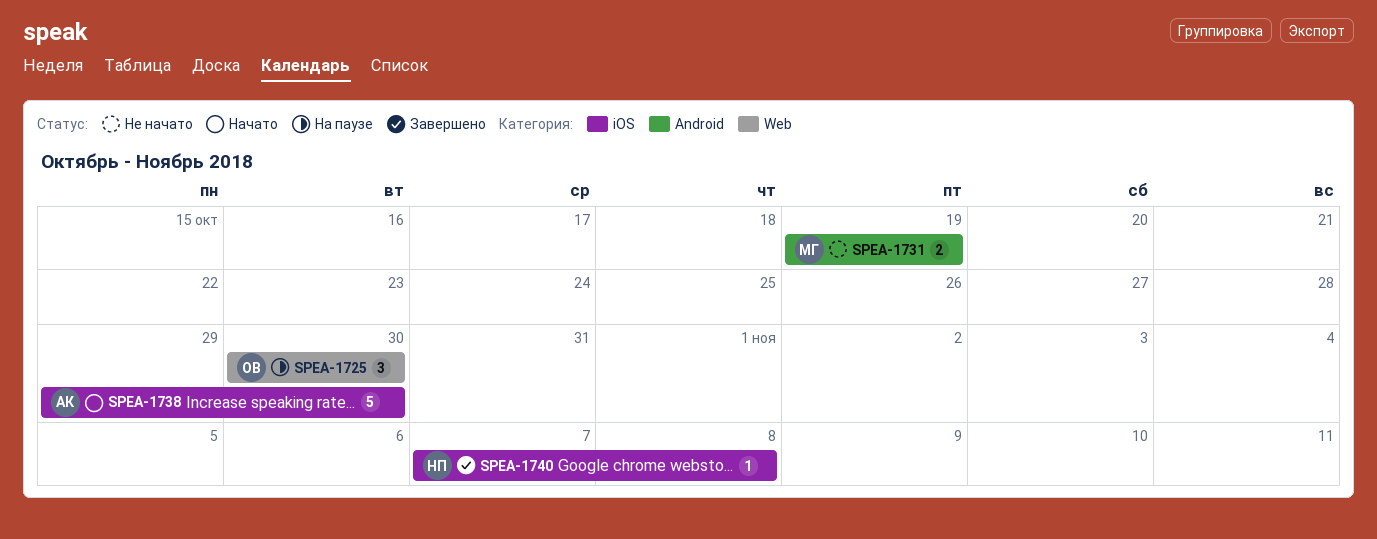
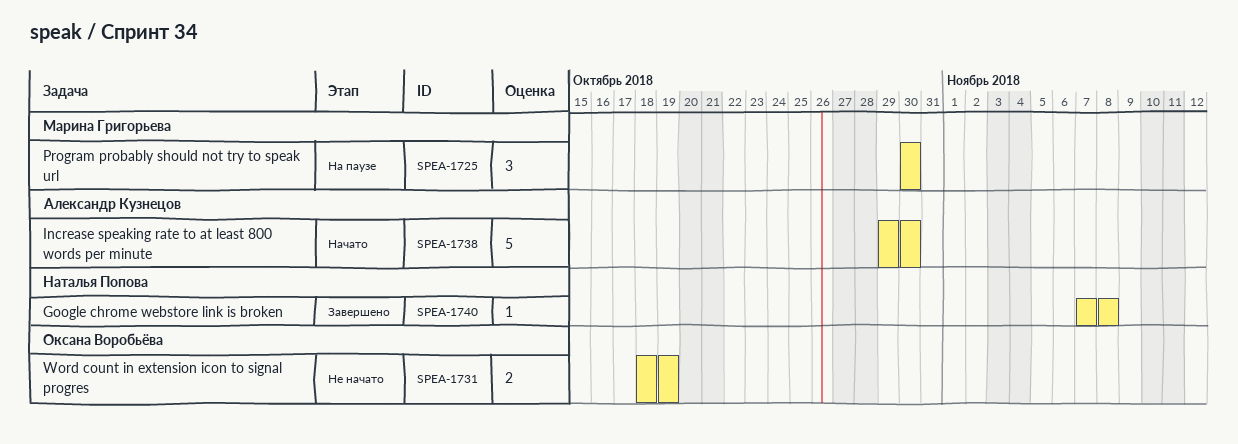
SPEA-1725, owner: Оксана Воробьёва -> Марина Григорьева
SPEA-1731, owner: Марина Григорьева -> Оксана Воробьёва
SPEA-1731, start: Oct 19 -> Oct 18

